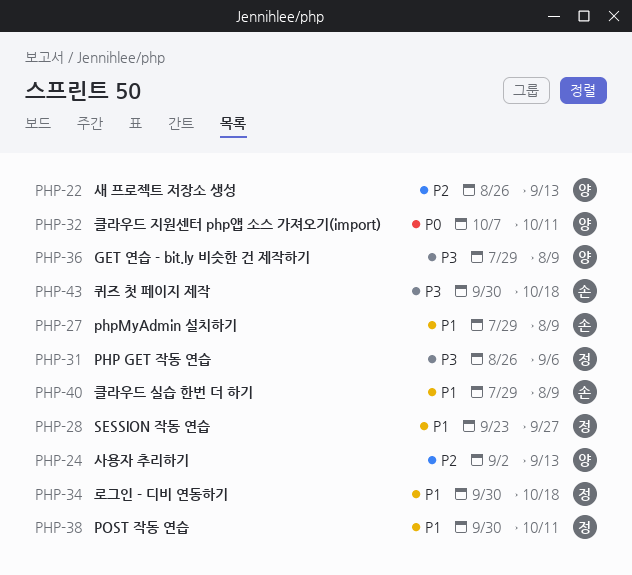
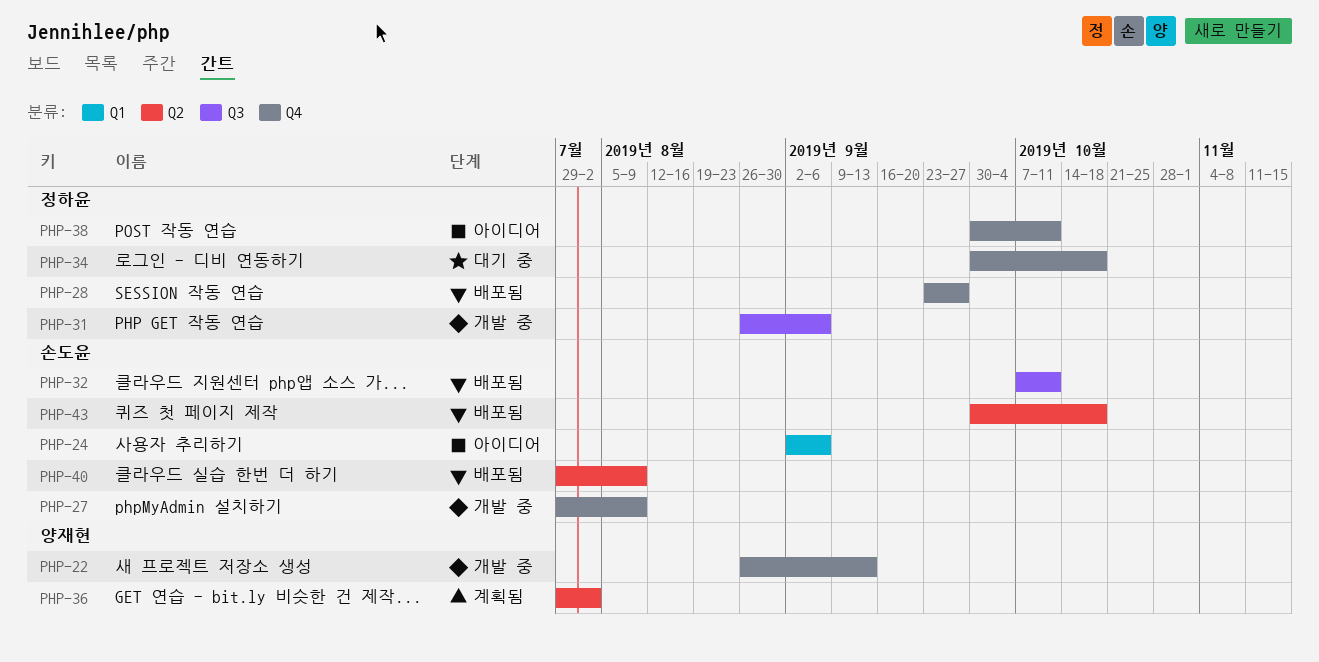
PHP-24, owner: 양재현 -> 손도윤
PHP-24, due: Sep 13 -> Sep 6
PHP-32, owner: 양재현 -> 손도윤
PHP-36, due: Aug 9 -> Aug 2

